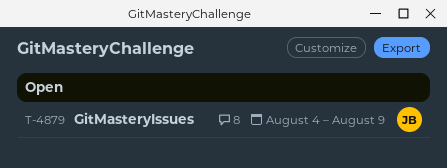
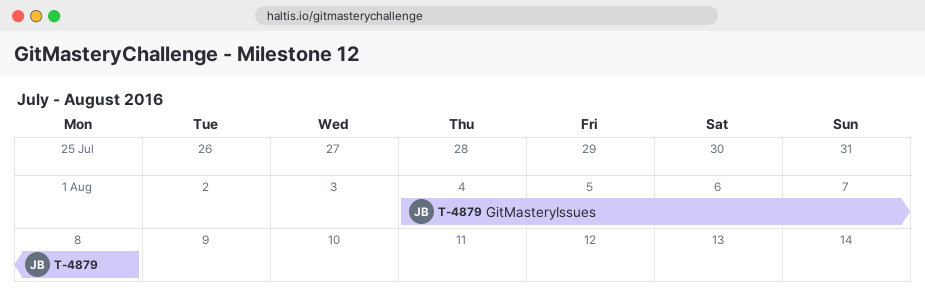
T-4879, due: Aug 9 -> Aug 8

